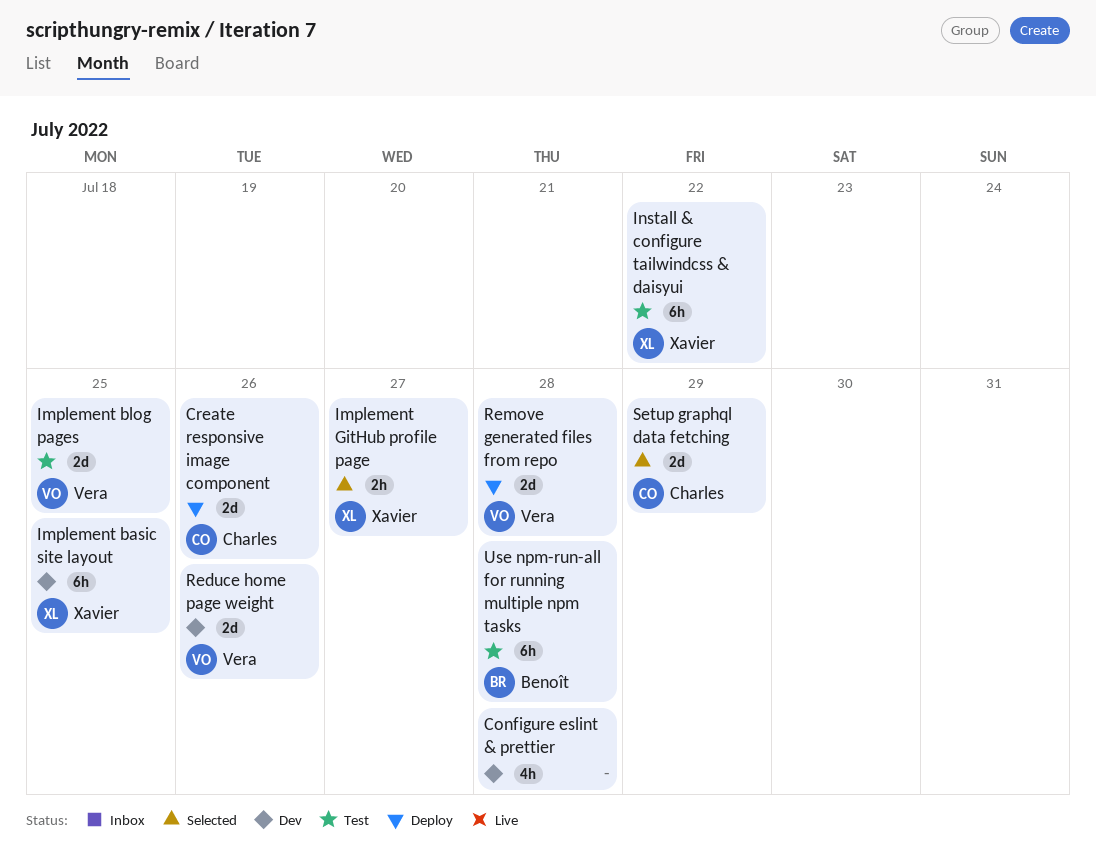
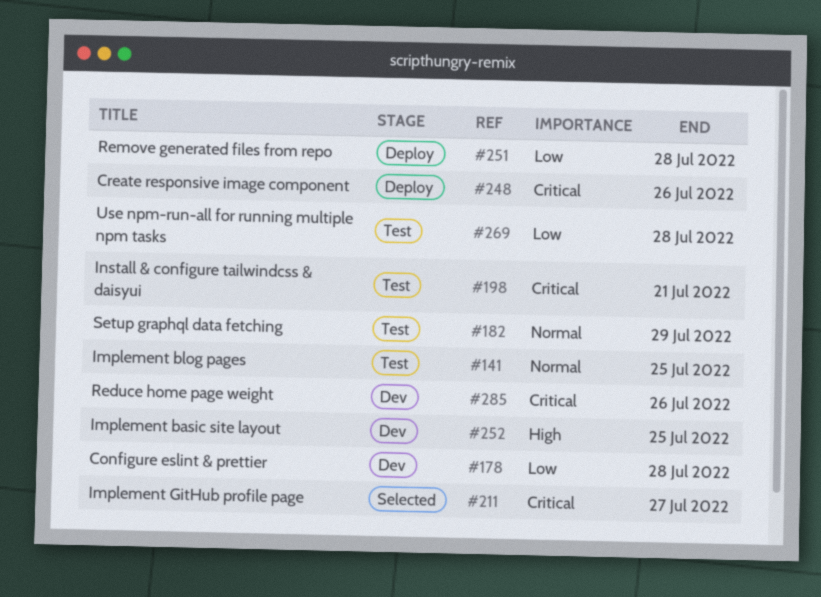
Install & configure tailwindcss & daisyui, due: Jul 22 -> Jul 21
Setup graphql data fetching, status: Selected -> Test

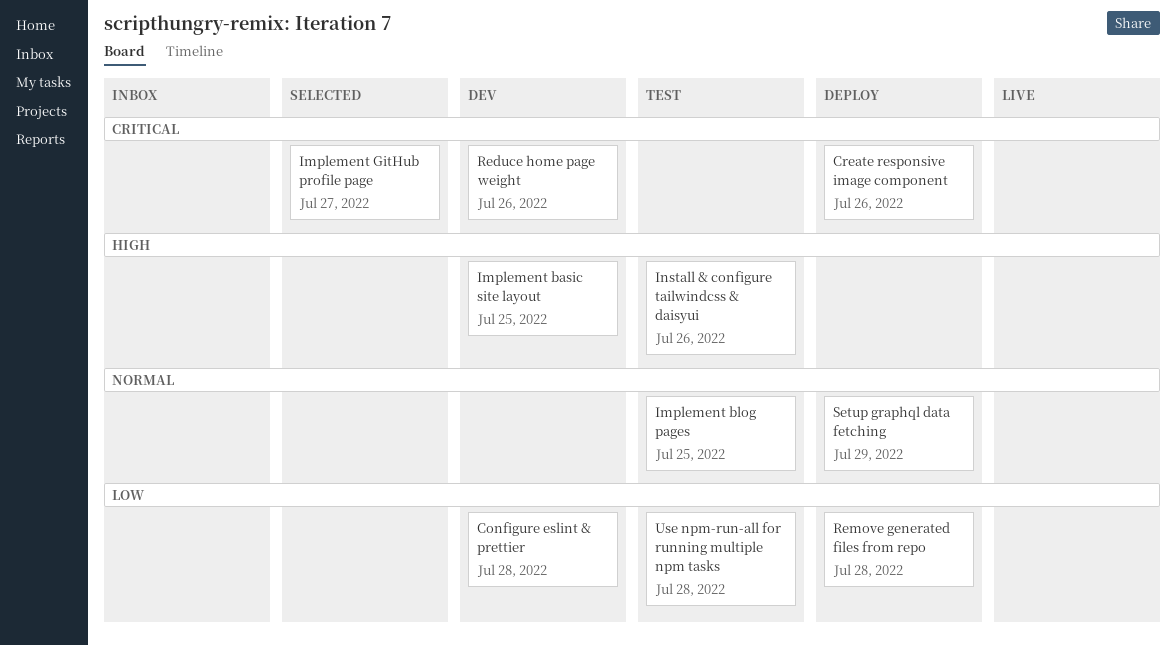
Install & configure tailwindcss & daisyui, priority: Critical -> High
Install & configure tailwindcss & daisyui, due: Jul 21 -> Jul 26
Setup graphql data fetching, status: Test -> Deploy

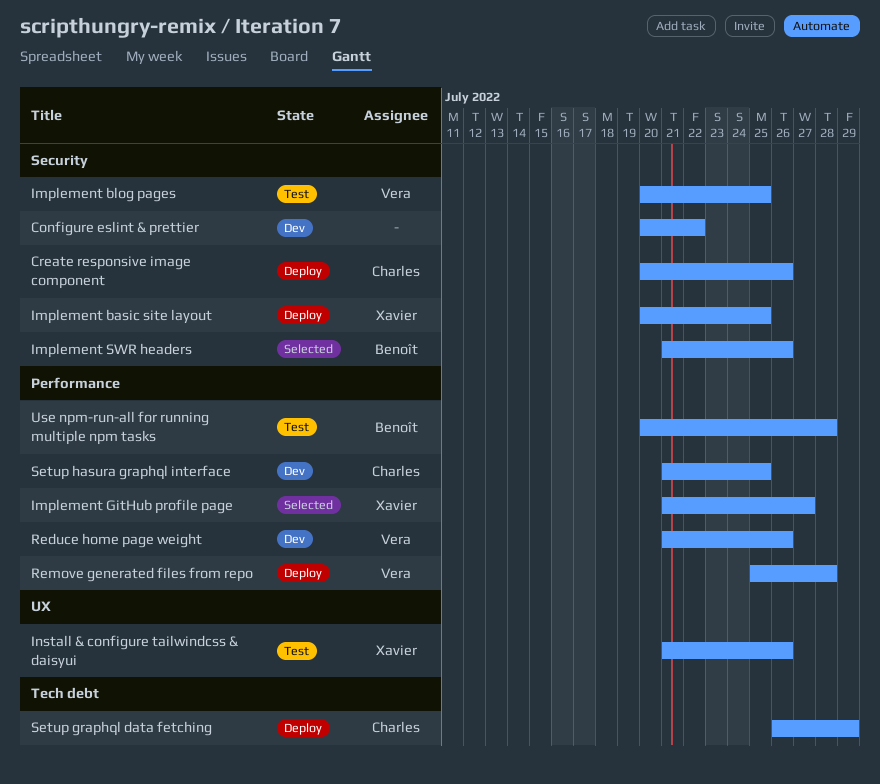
Configure eslint & prettier, due: Jul 28 -> Jul 22
Implement basic site layout, status: Dev -> Deploy
Implement SWR headers: none -> present
Setup hasura graphql interface: none -> present

